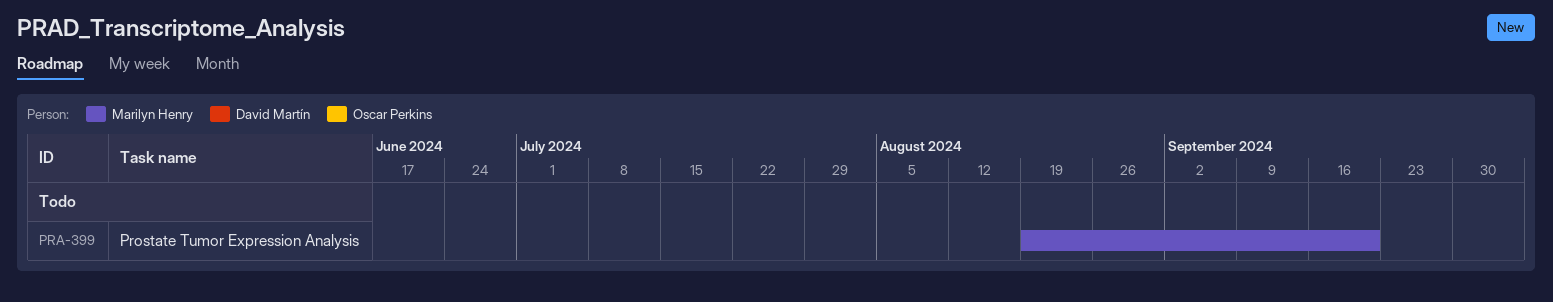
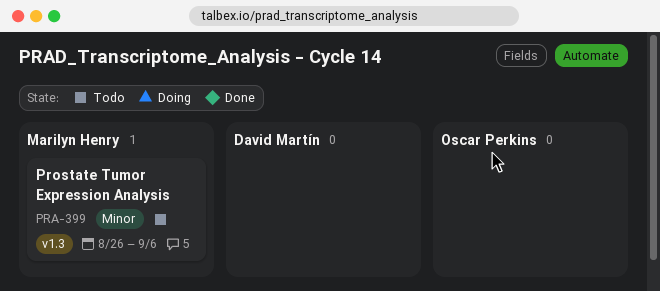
PRA-399, start: Aug 19 -> Aug 26
PRA-399, due: Sep 20 -> Sep 6

